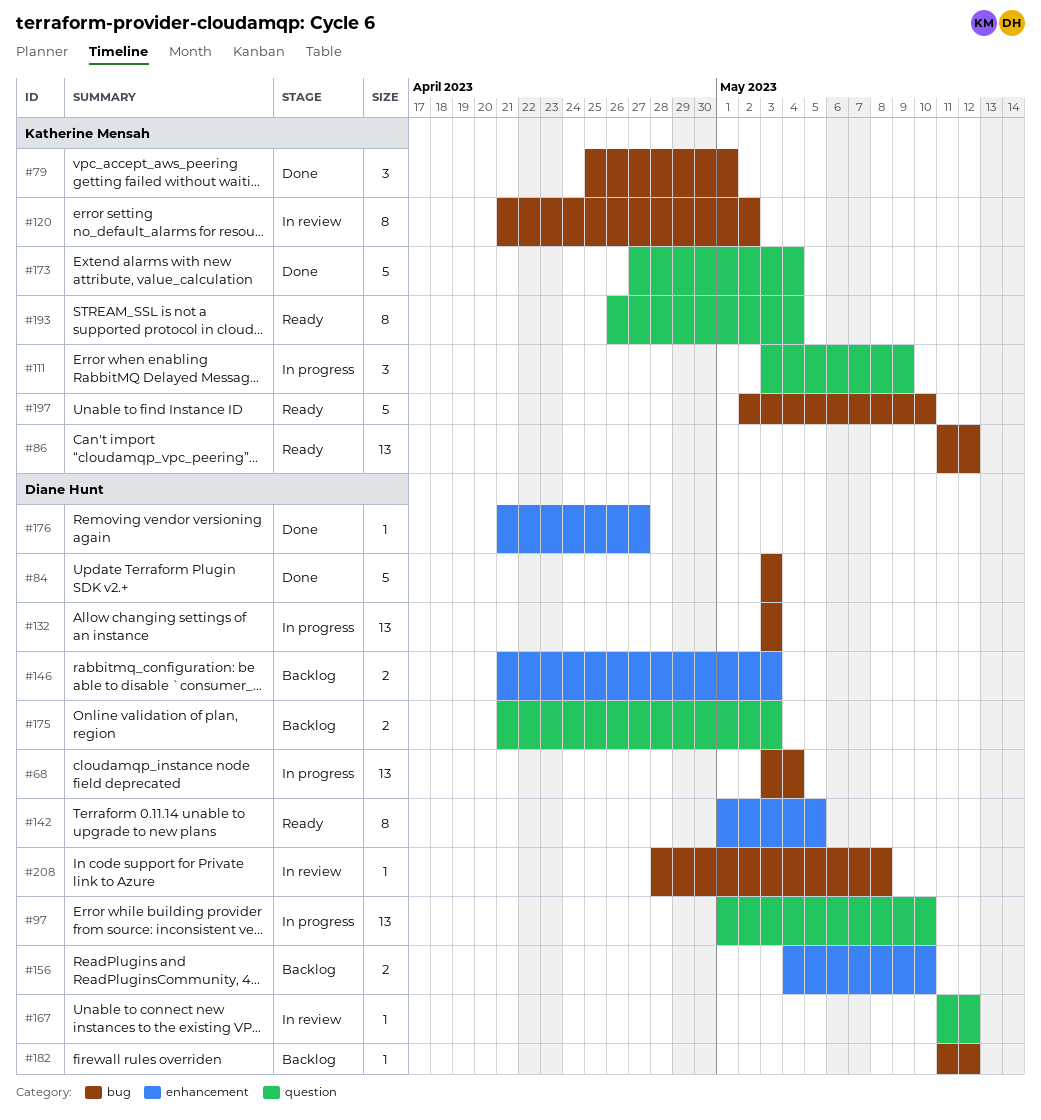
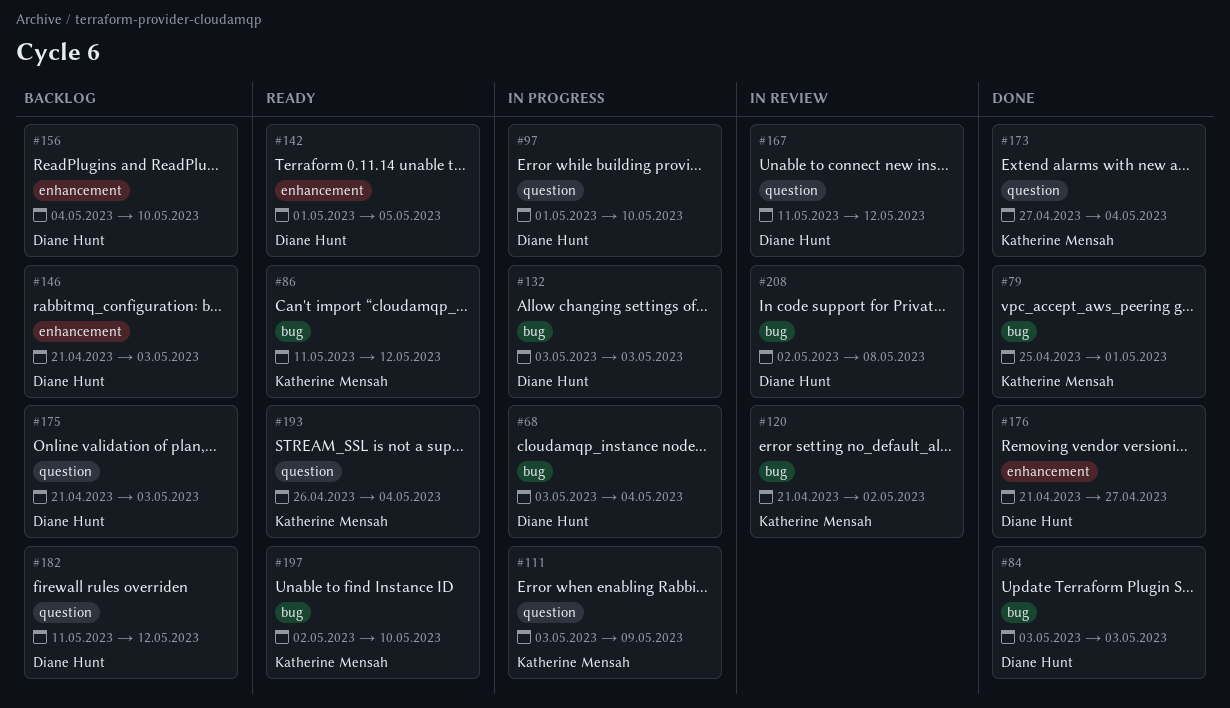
#182, label: bug -> question
#208, start: Apr 28 -> May 2

